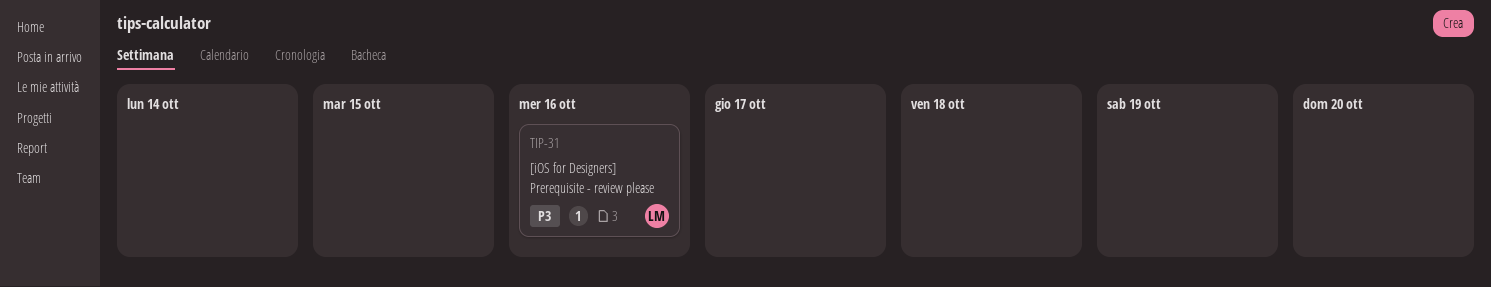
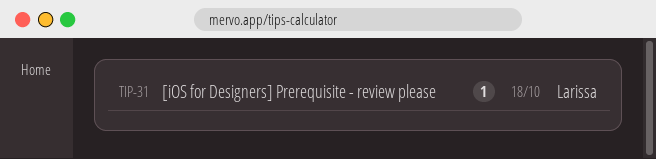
TIP-31, due: Oct 16 -> Oct 18

